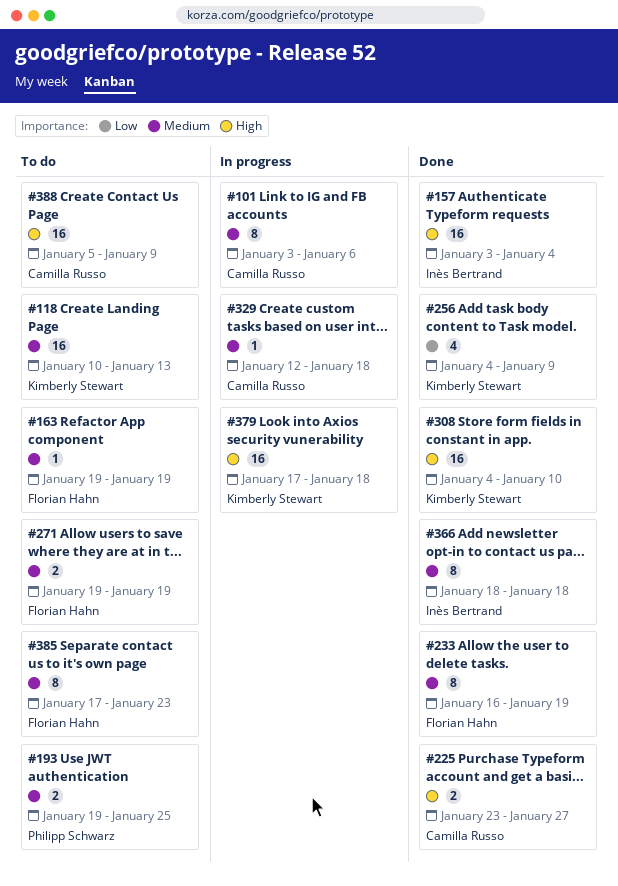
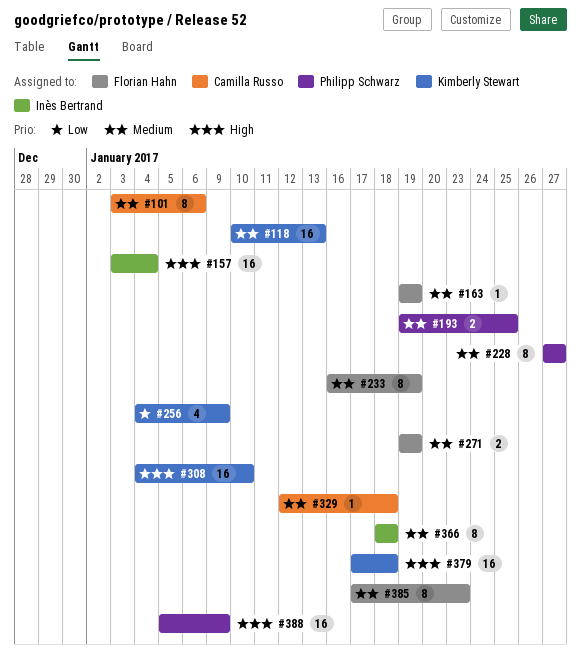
#225: present -> none
#228: none -> present
#388, owner: Camilla Russo -> Philipp Schwarz

